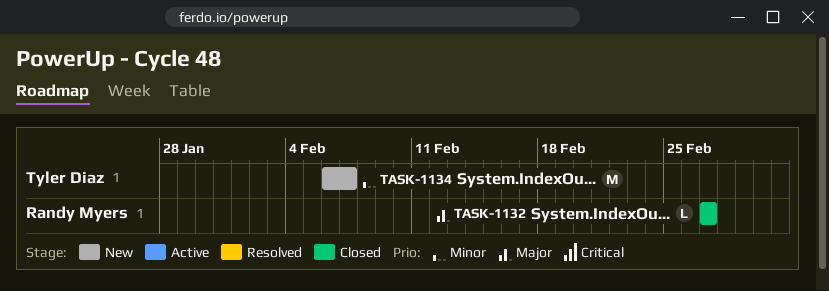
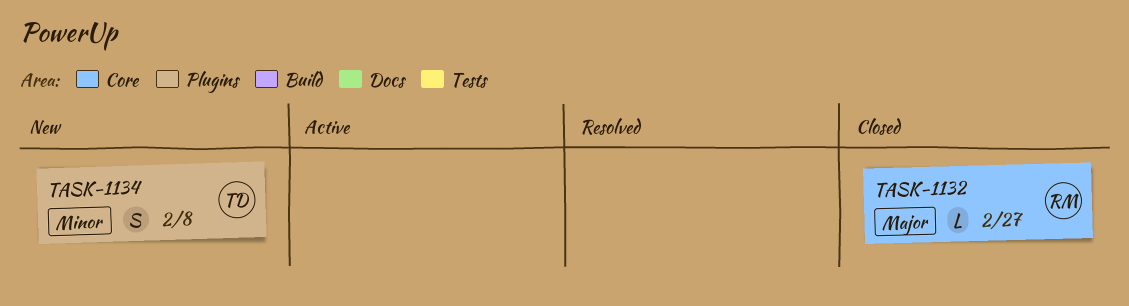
TASK-1134, estimate: M -> S
TASK-1134, due: Feb 7 -> Feb 8

